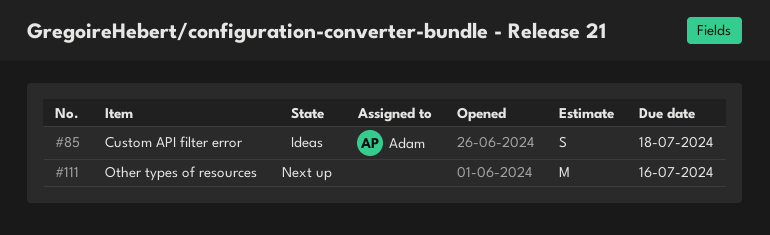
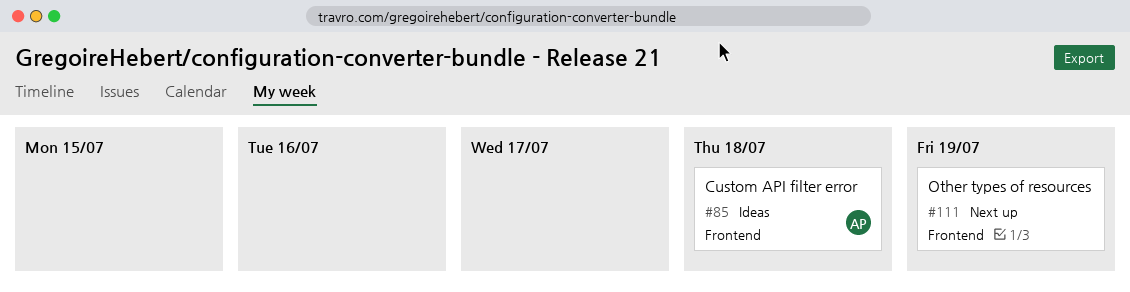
#111, due: Jul 16 -> Jul 19

